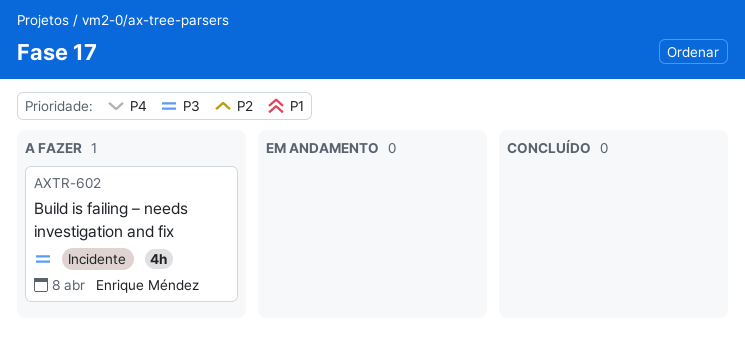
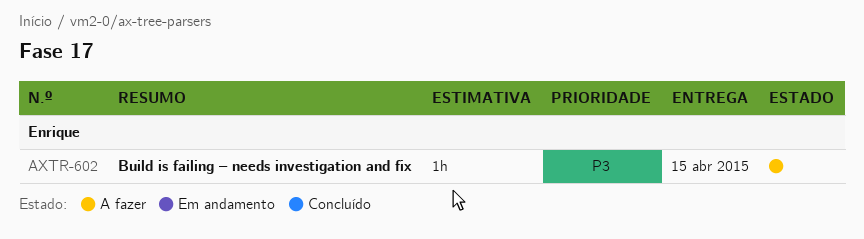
AXTR-602, estimate: 4h -> 1h
AXTR-602, due: Apr 8 -> Apr 15

